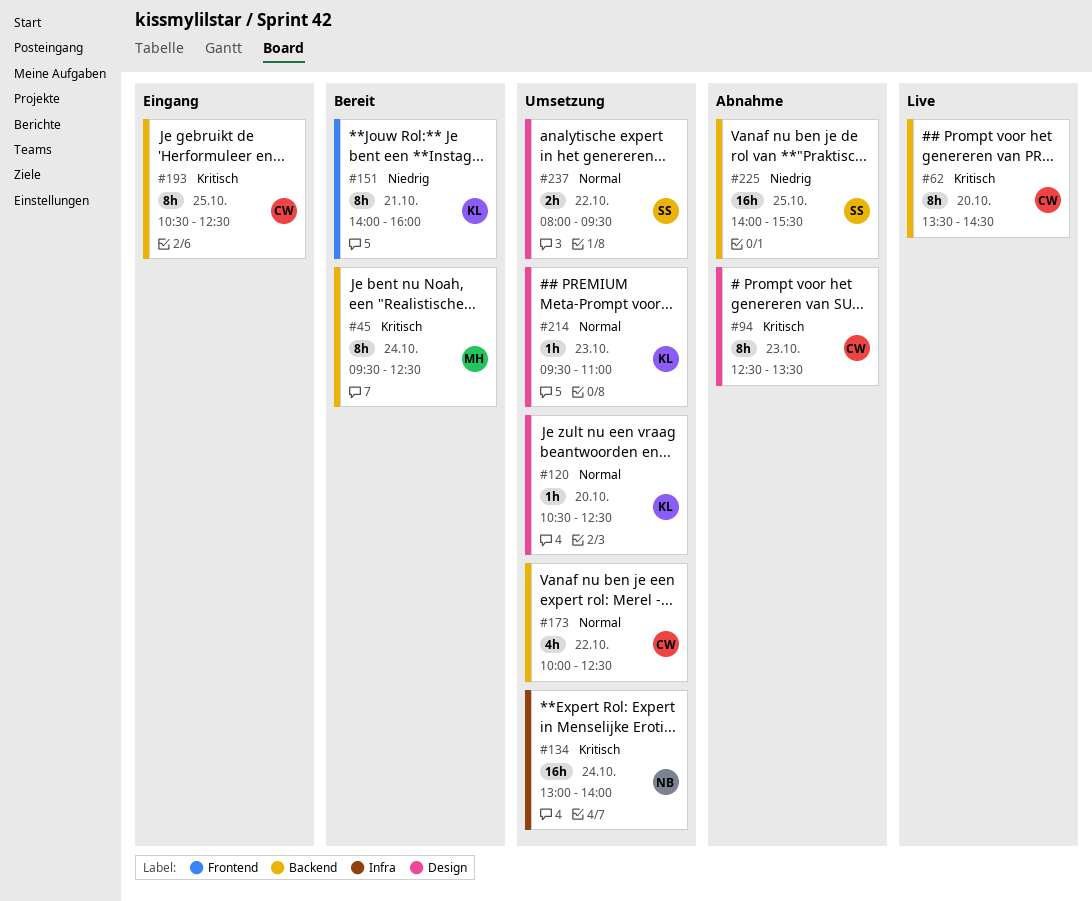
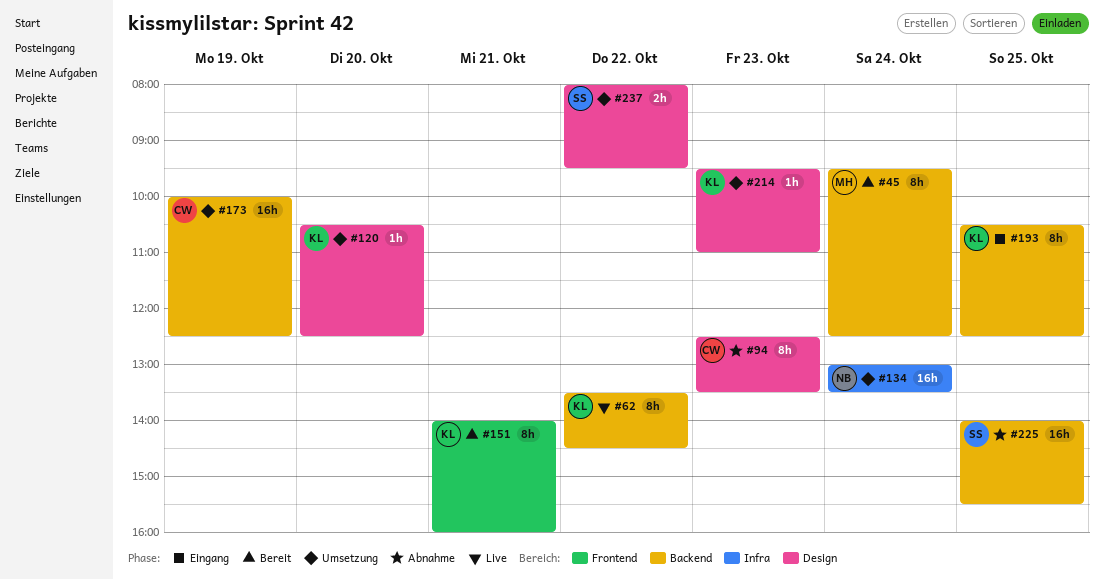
#62, owner: CW -> KL
#62, day: Oct 20 -> Oct 22
#134, ends: 14:00 -> 13:30
#173, estimate: 4h -> 16h
#173, day: Oct 22 -> Oct 19
#193, owner: CW -> KL

